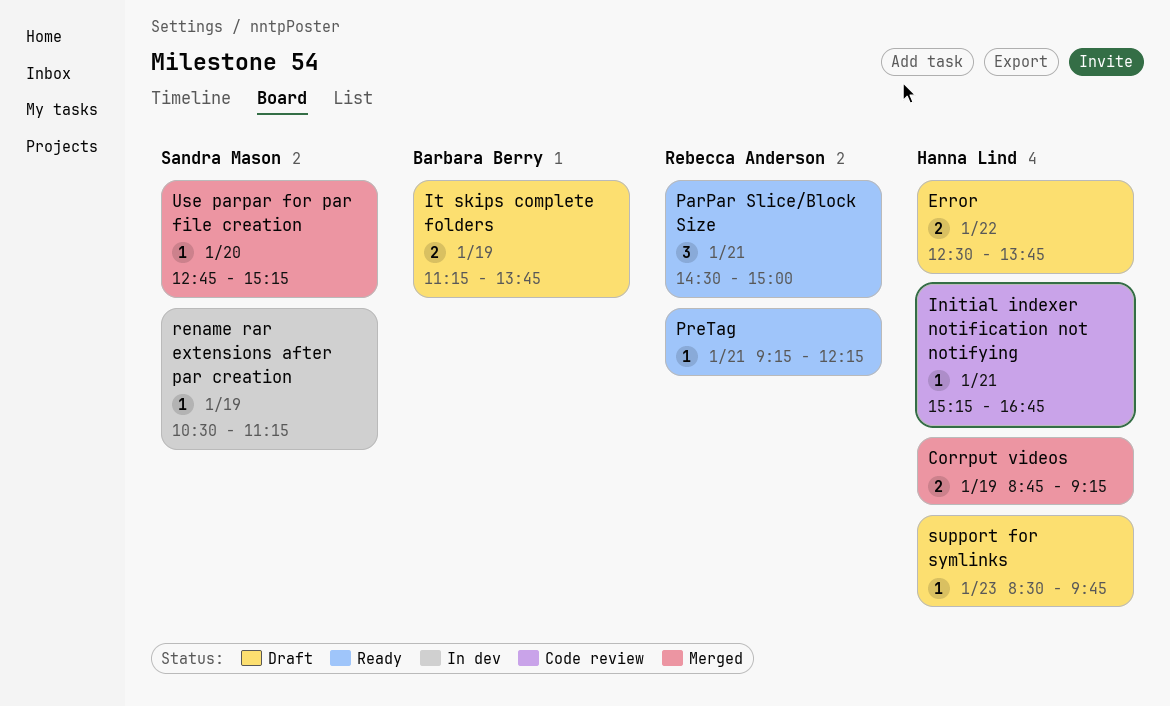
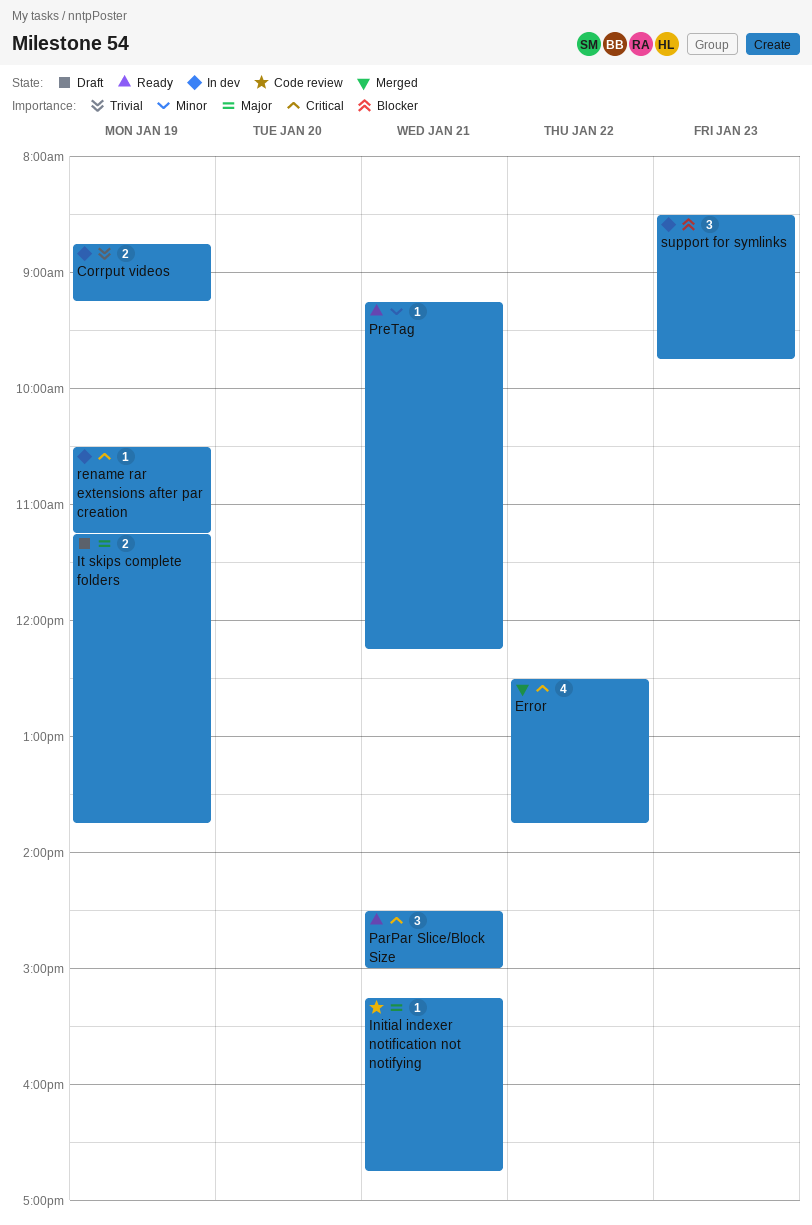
Corrput videos, status: Merged -> In dev
Error, status: Draft -> Merged
Error, estimate: 2 -> 4
support for symlinks, status: Draft -> In dev
support for symlinks, estimate: 1 -> 3
Use parpar for par file creation: present -> none

